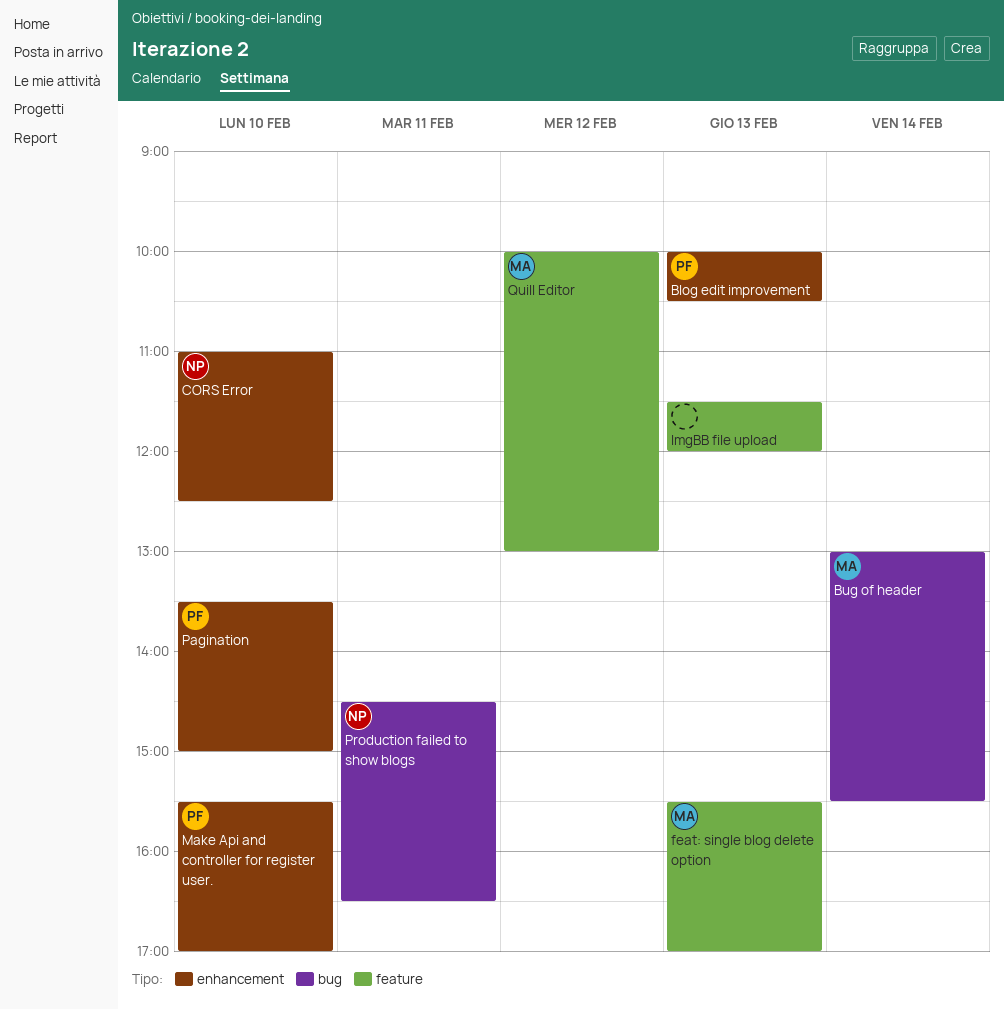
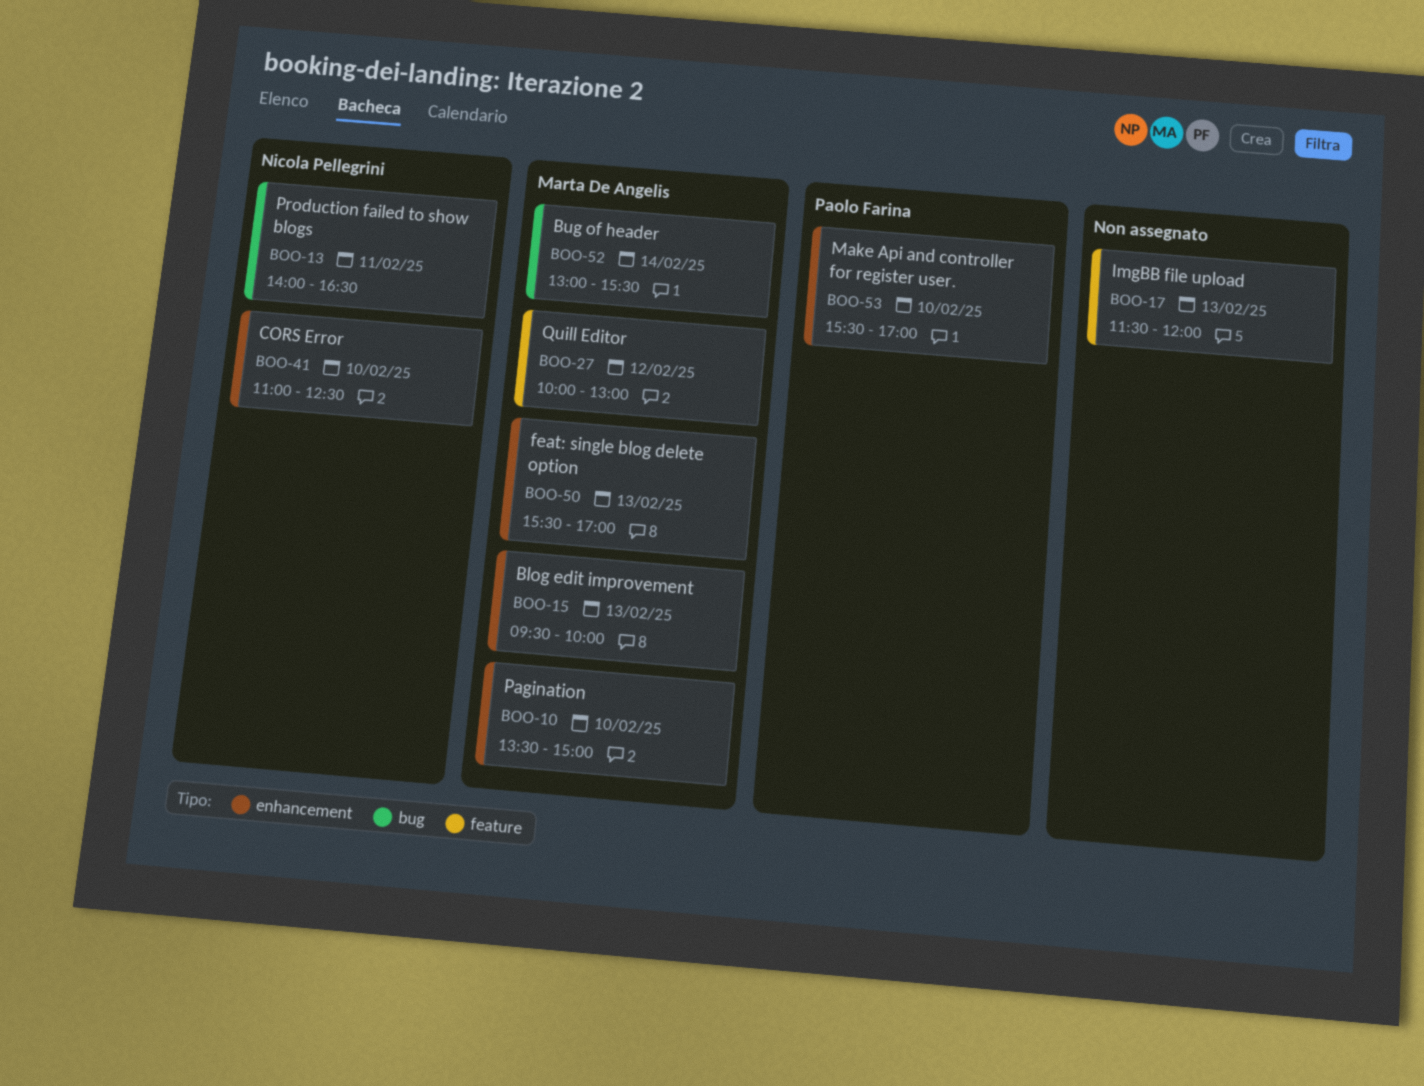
Blog edit improvement, owner: Paolo Farina -> Marta De Angelis
Blog edit improvement, begins: 10:00 -> 09:30
Blog edit improvement, ends: 10:30 -> 10:00
feat: single blog delete option, label: feature -> enhancement
Pagination, owner: Paolo Farina -> Marta De Angelis
Production failed to show blogs, begins: 14:30 -> 14:00

